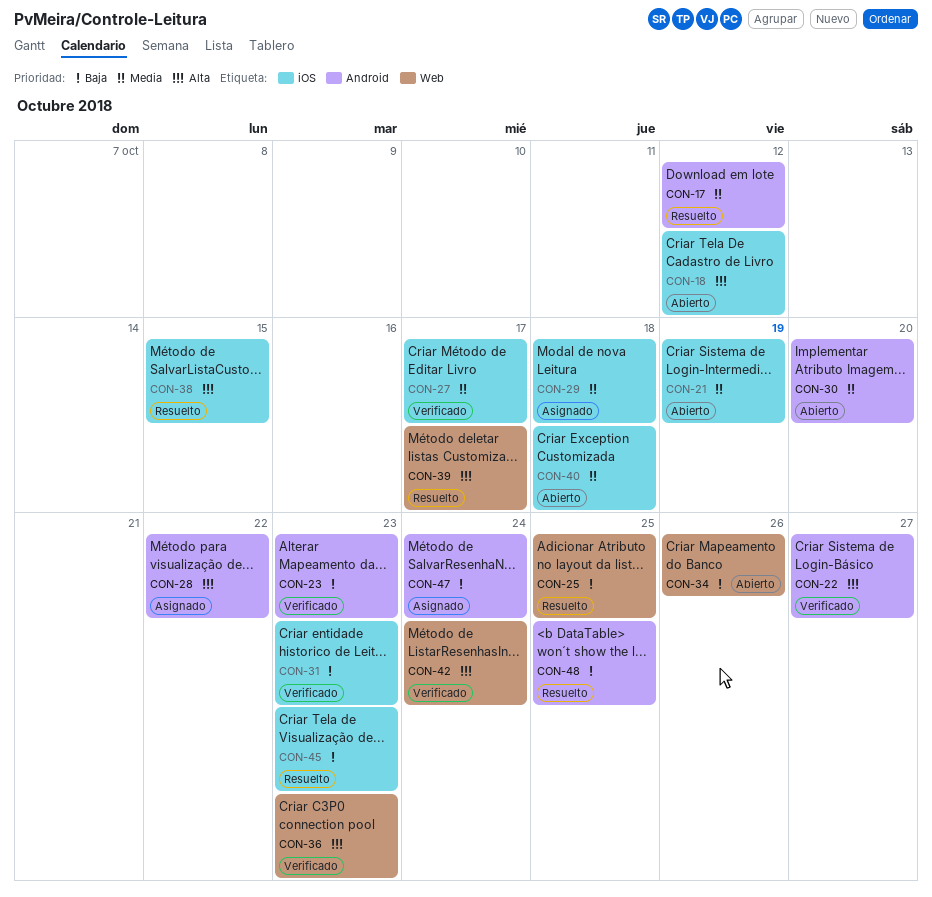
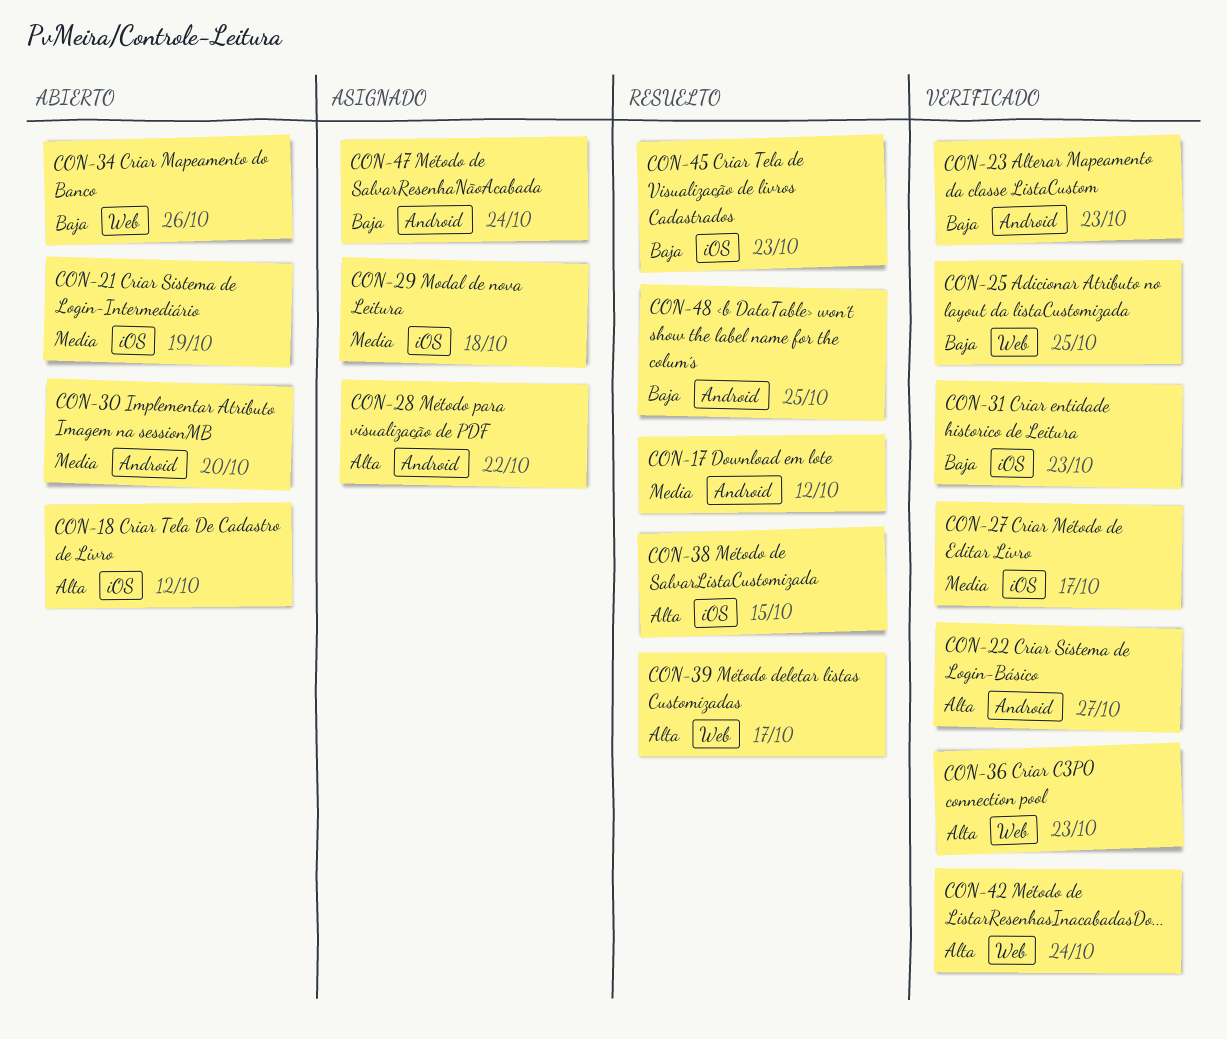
CON-25, status: Resuelto -> Verificado
CON-40: present -> none

